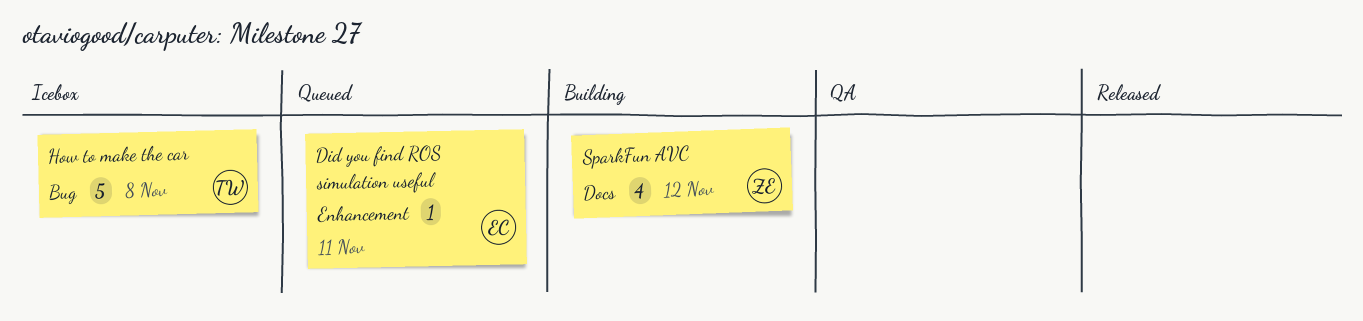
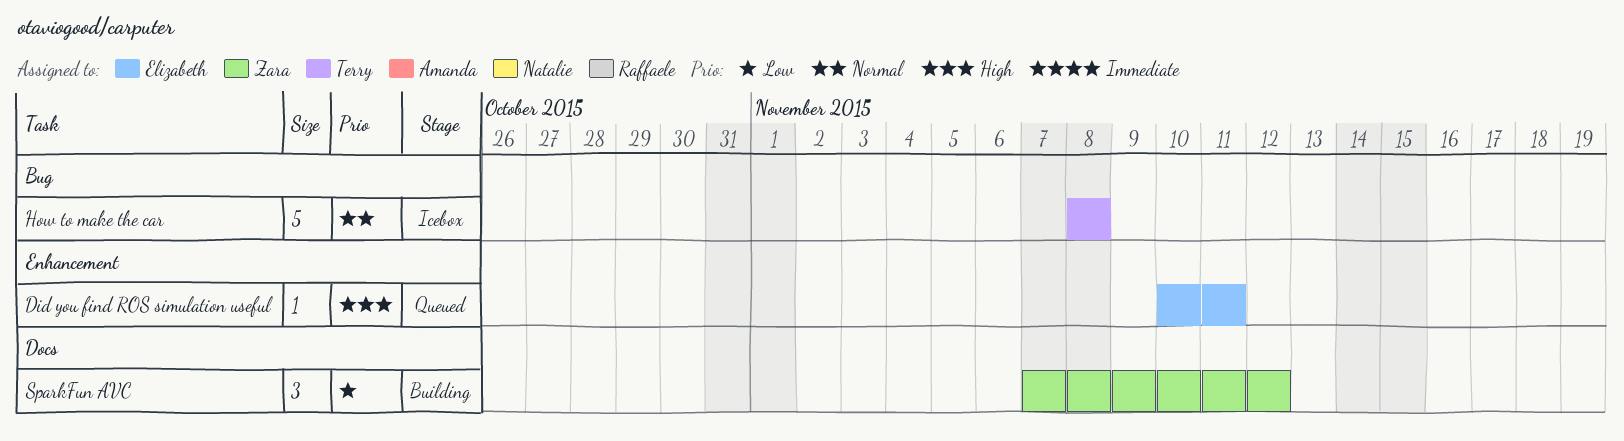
SparkFun AVC, estimate: 4 -> 3

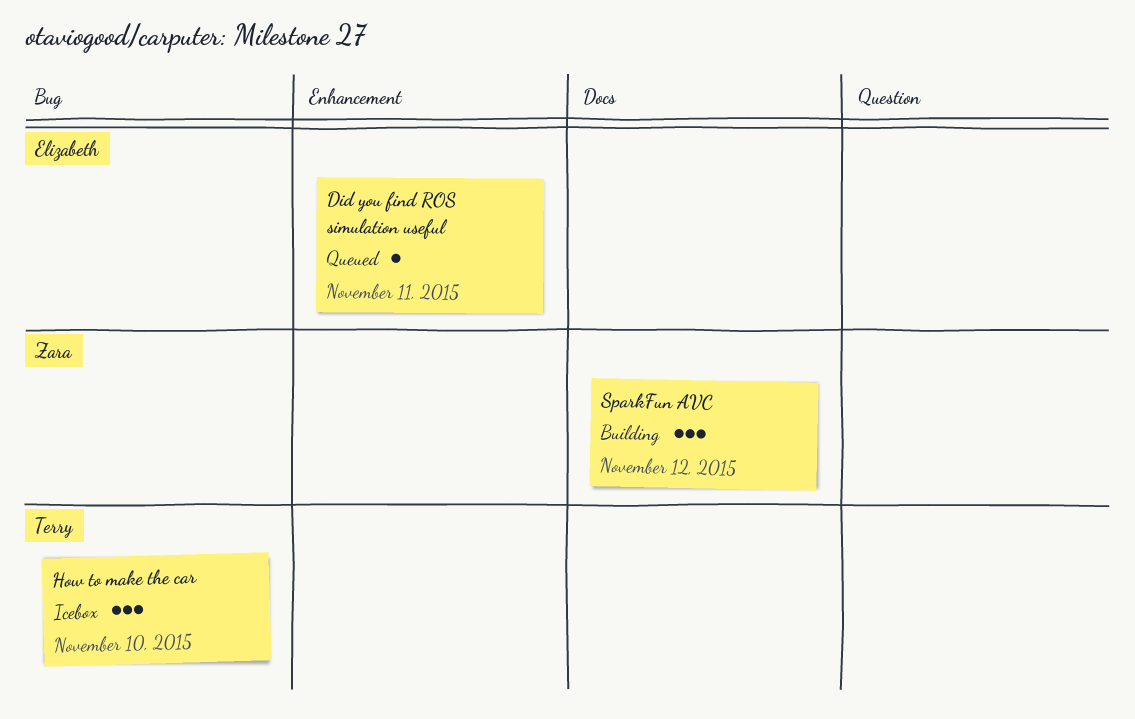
How to make the car, estimate: 5 -> 3
How to make the car, due: Nov 8 -> Nov 10

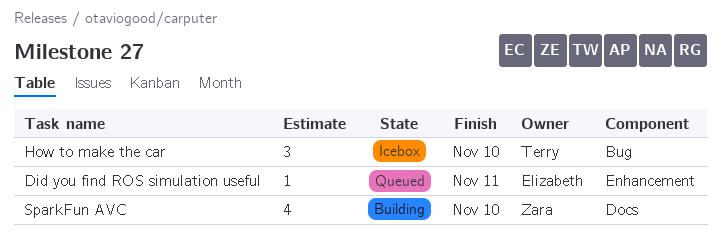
SparkFun AVC, estimate: 3 -> 4
SparkFun AVC, due: Nov 12 -> Nov 10

